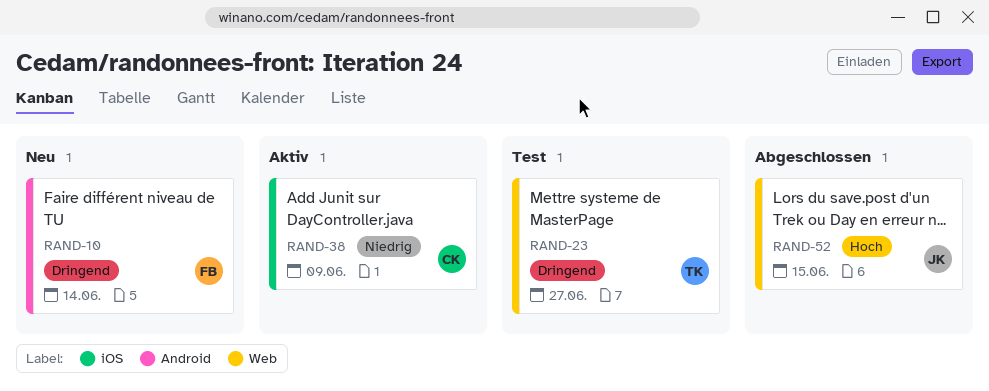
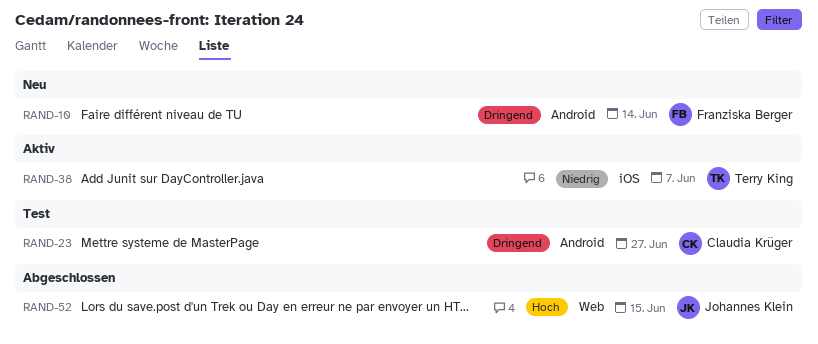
RAND-23, owner: Terry King -> Claudia Krüger
RAND-23, label: Web -> Android
RAND-38, owner: Claudia Krüger -> Terry King
RAND-38, due: Jun 9 -> Jun 7

